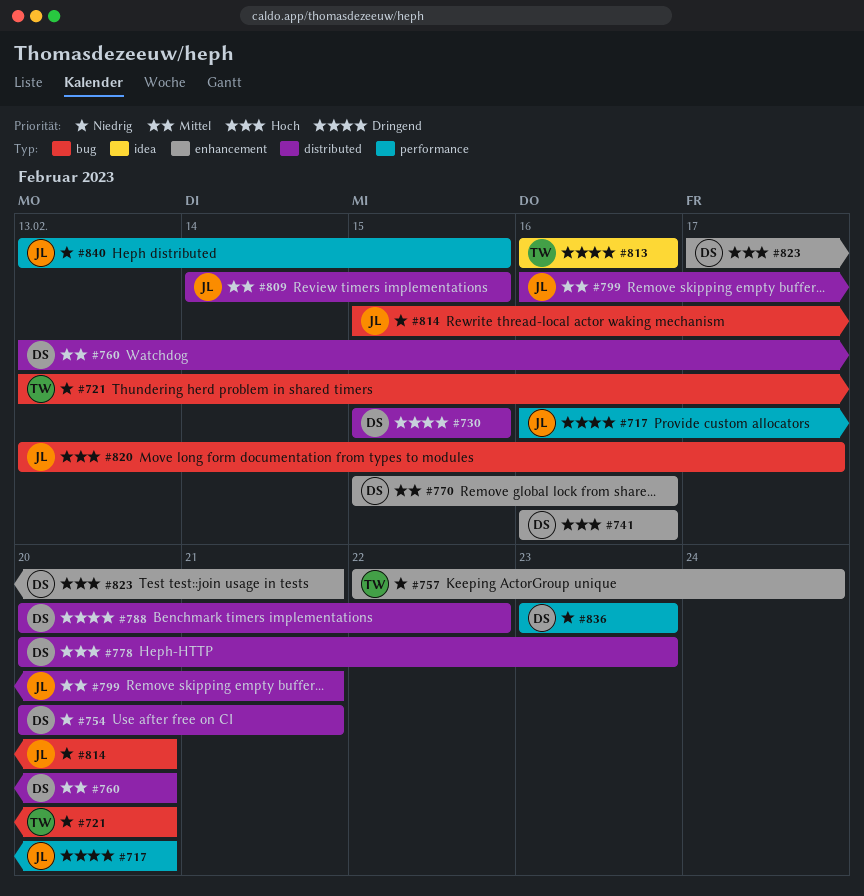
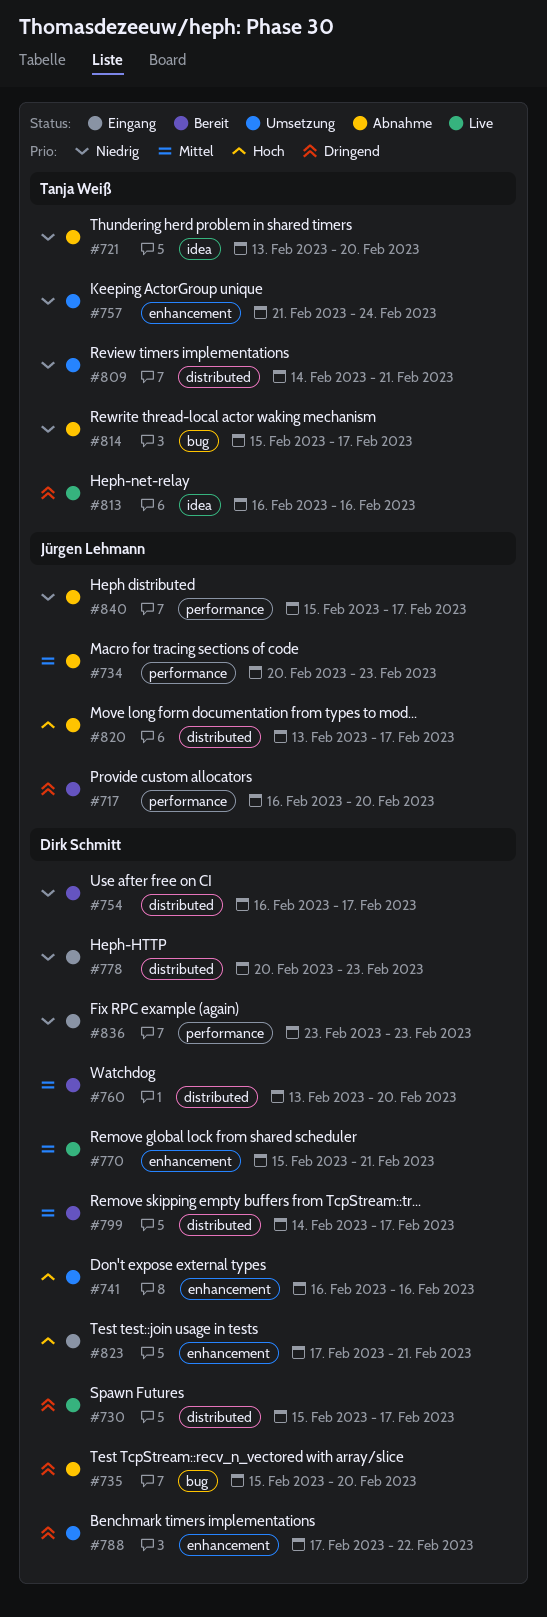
#721, label: bug -> idea
#730, due: Feb 15 -> Feb 17
#734: none -> present
#735: none -> present
#754, start: Feb 20 -> Feb 16
#754, due: Feb 21 -> Feb 17
#757, start: Feb 22 -> Feb 21
#770, due: Feb 16 -> Feb 21
#778, priority: Hoch -> Niedrig
#788, label: distributed -> enhancement
#788, start: Feb 20 -> Feb 17
#799, owner: Jürgen Lehmann -> Dirk Schmitt
#799, start: Feb 16 -> Feb 14
#799, due: Feb 21 -> Feb 17
#809, owner: Jürgen Lehmann -> Tanja Weiß
#809, priority: Mittel -> Niedrig
#809, due: Feb 15 -> Feb 21
#814, owner: Jürgen Lehmann -> Tanja Weiß
#814, due: Feb 20 -> Feb 17
#820, label: bug -> distributed
#840, start: Feb 13 -> Feb 15
#840, due: Feb 15 -> Feb 17

